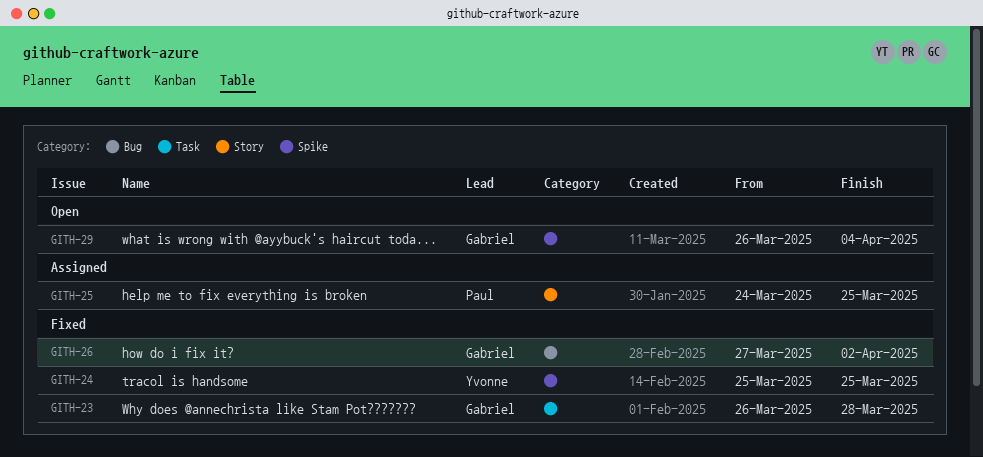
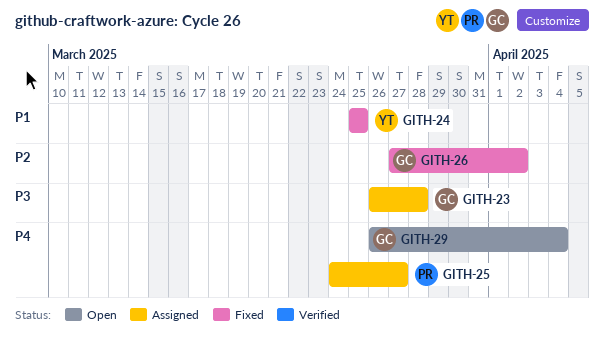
GITH-23, status: Fixed -> Assigned
GITH-25, due: Mar 25 -> Mar 27

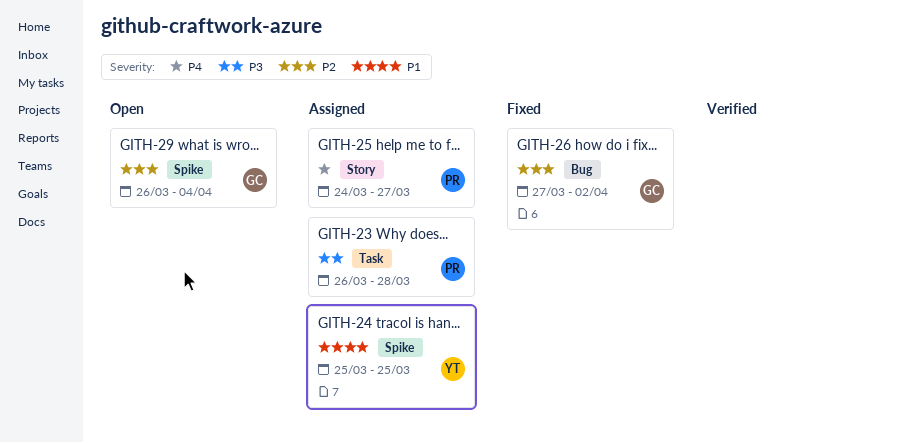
GITH-23, owner: GC -> PR
GITH-24, status: Fixed -> Assigned
GITH-29, priority: P4 -> P2

